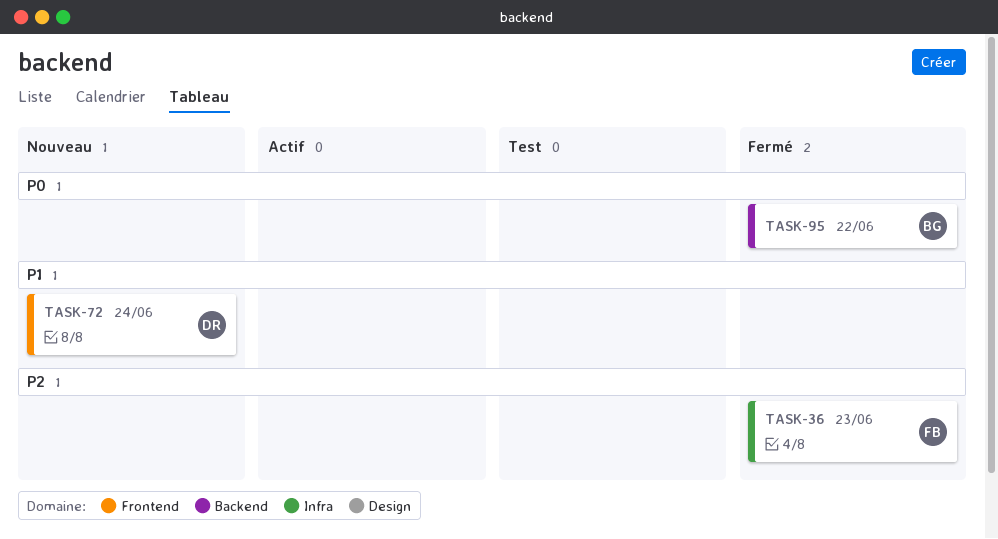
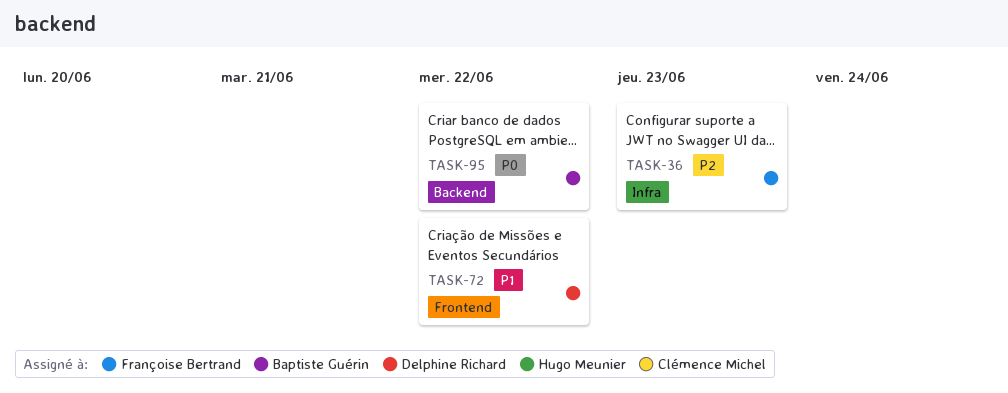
TASK-72, due: Jun 24 -> Jun 22

